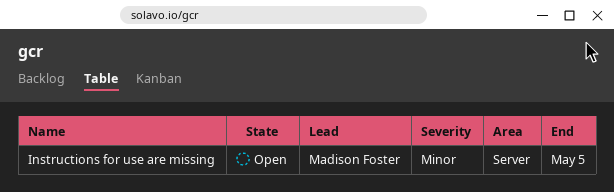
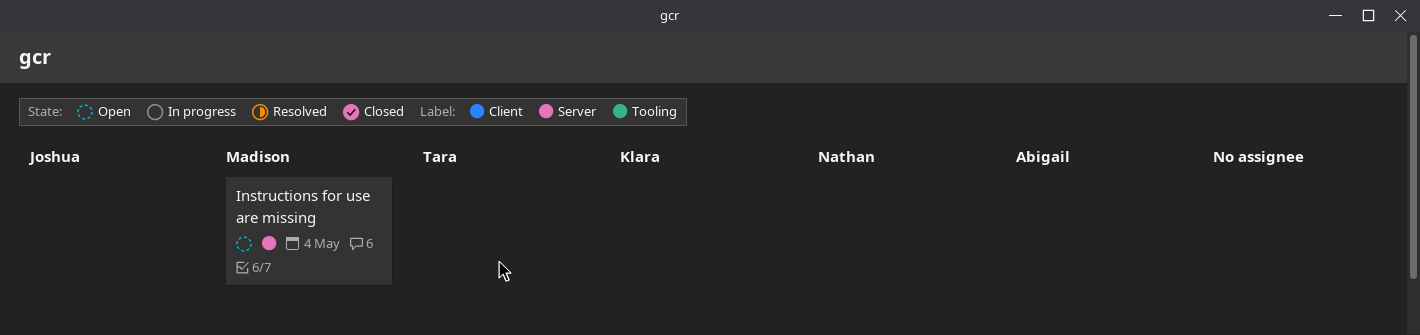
Instructions for use are missing, due: May 5 -> May 4

